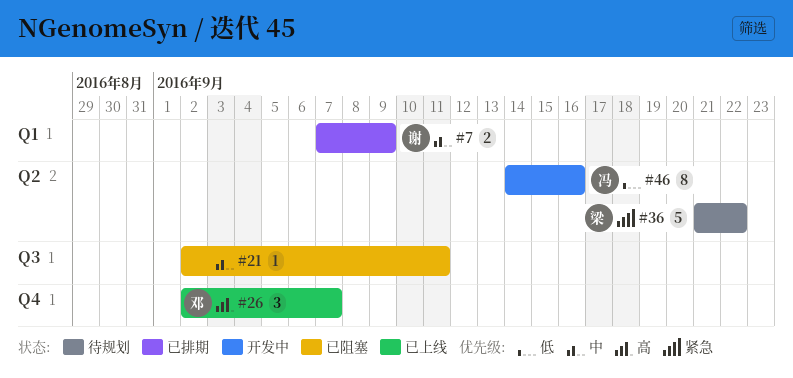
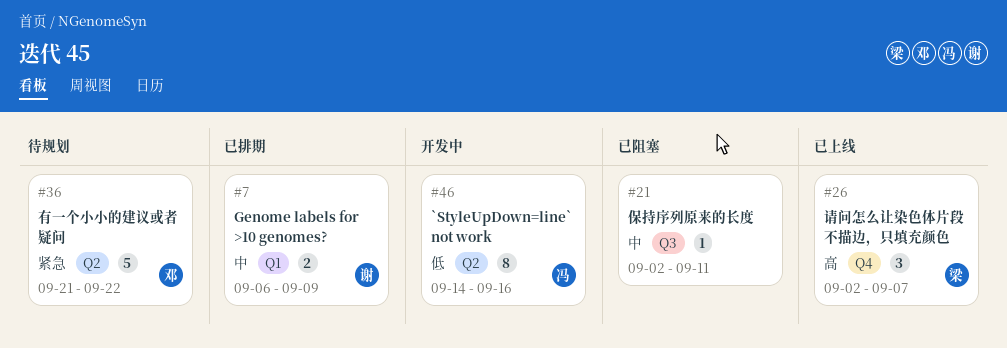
#7, start: Sep 7 -> Sep 6
#26, owner: 邓 -> 梁
#36, owner: 梁 -> 邓

